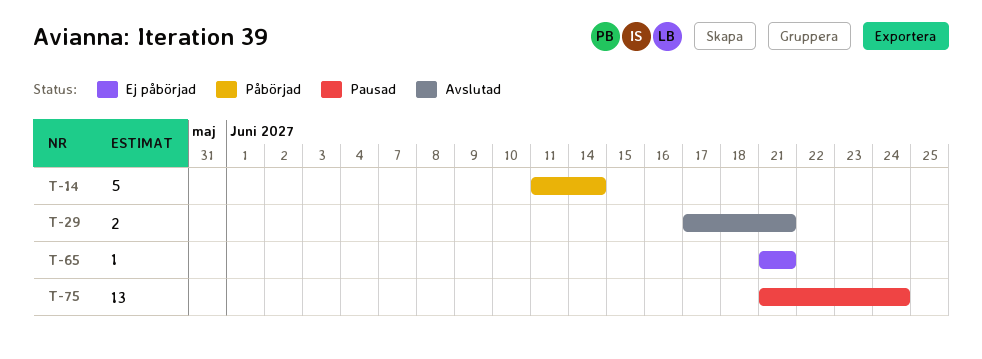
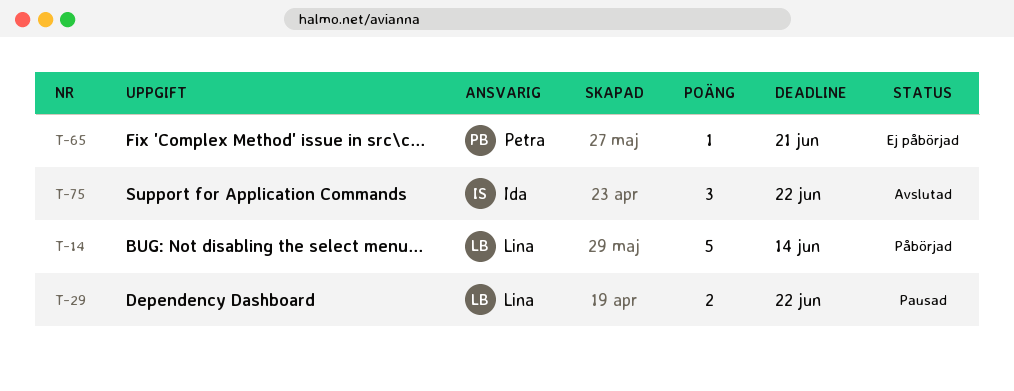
T-29, status: Avslutad -> Pausad
T-29, due: Jun 21 -> Jun 22
T-75, status: Pausad -> Avslutad
T-75, estimate: 13 -> 3
T-75, due: Jun 24 -> Jun 22

